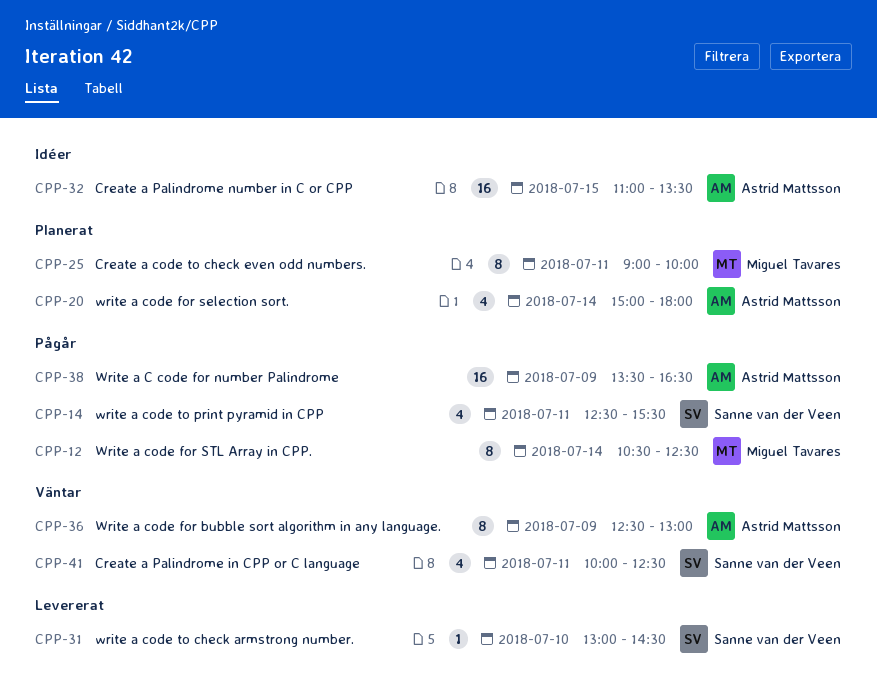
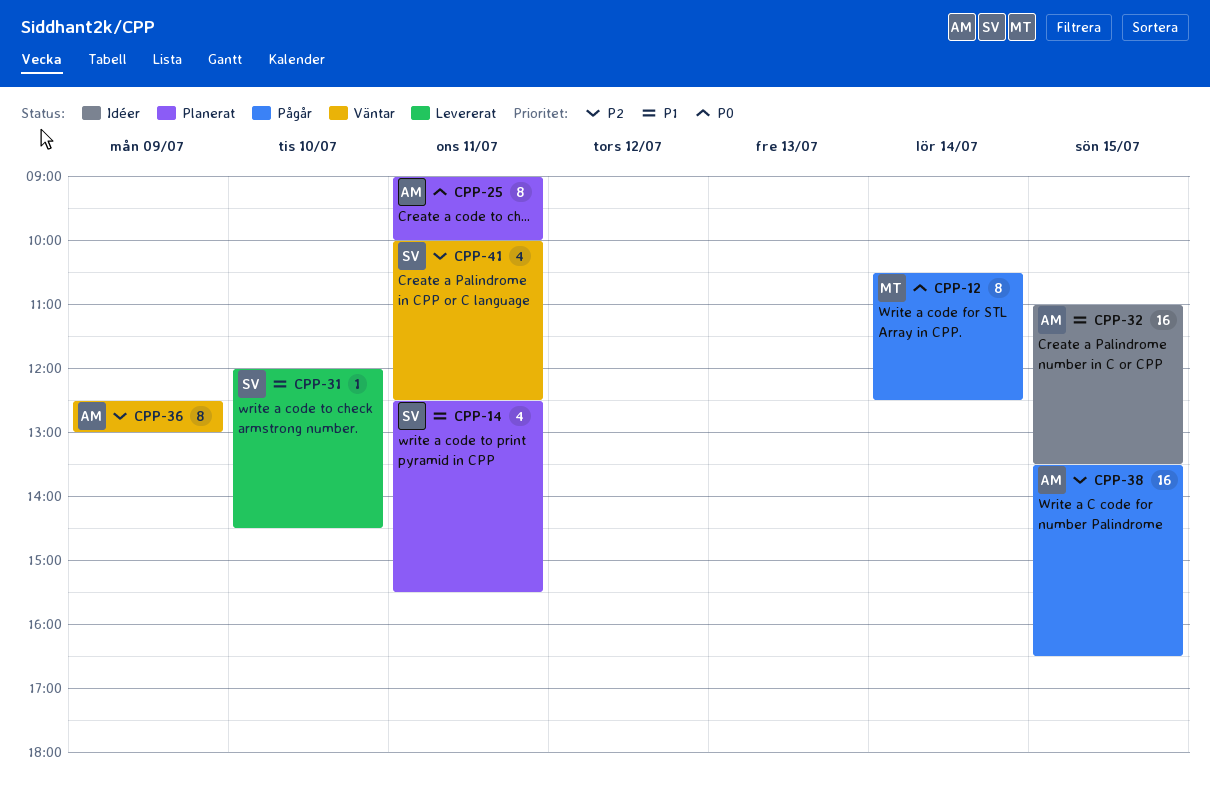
CPP-14, status: Pågår -> Planerat
CPP-20: present -> none
CPP-25, owner: Miguel Tavares -> Astrid Mattsson
CPP-31, begins: 13:00 -> 12:00
CPP-38, day: Jul 9 -> Jul 15

